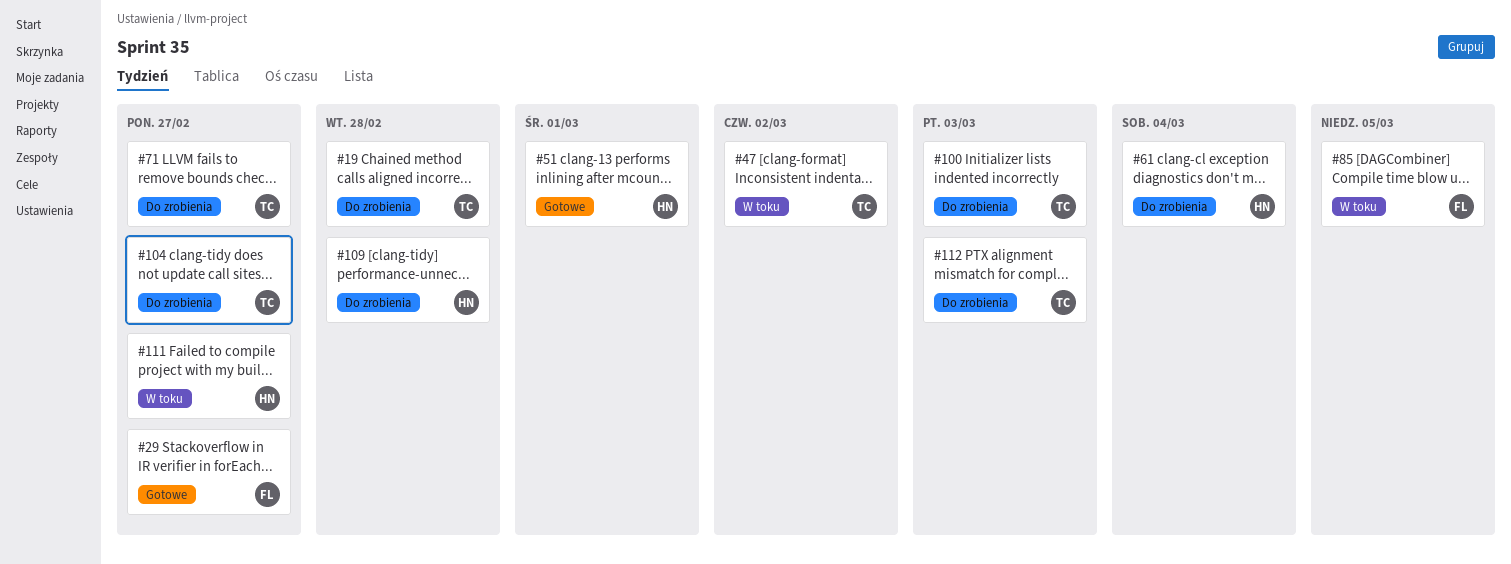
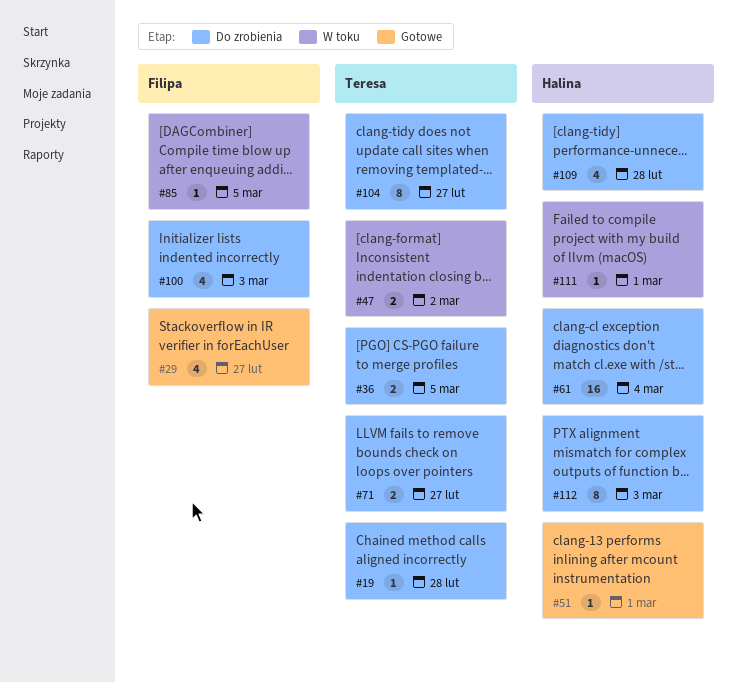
#36: none -> present
#100, owner: Teresa -> Filipa
#111, due: Feb 27 -> Mar 1
#112, owner: Teresa -> Halina

